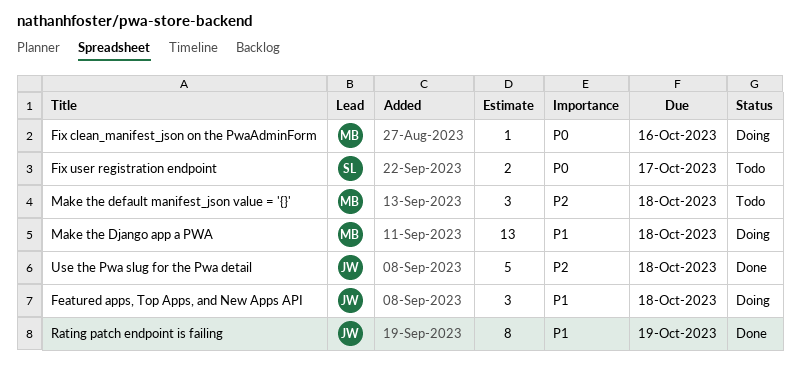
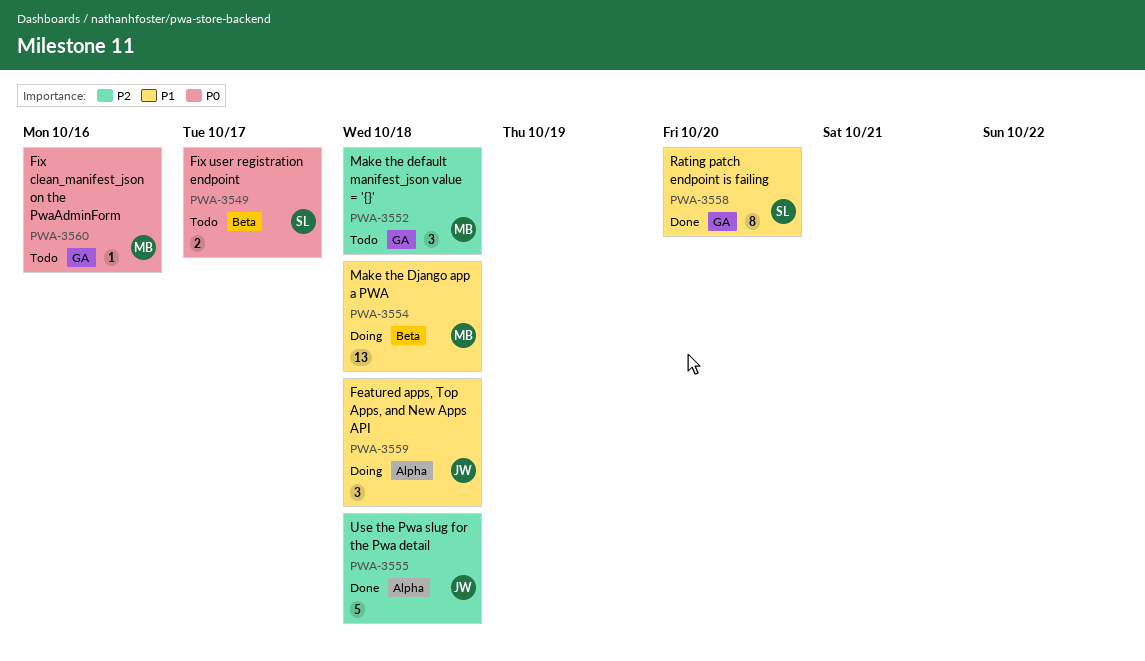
Fix clean_manifest_json on the PwaAdminForm, status: Doing -> Todo
Rating patch endpoint is failing, owner: JW -> SL
Rating patch endpoint is failing, due: Oct 19 -> Oct 20

